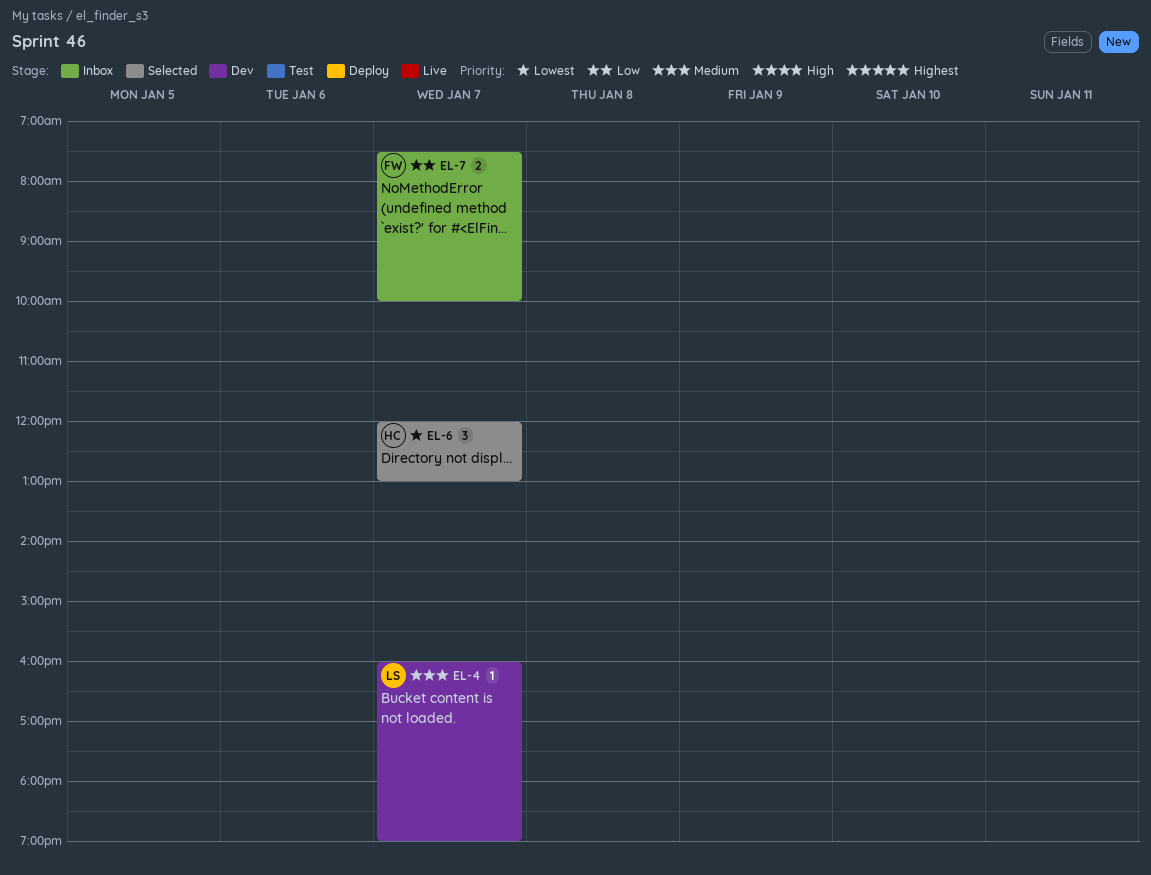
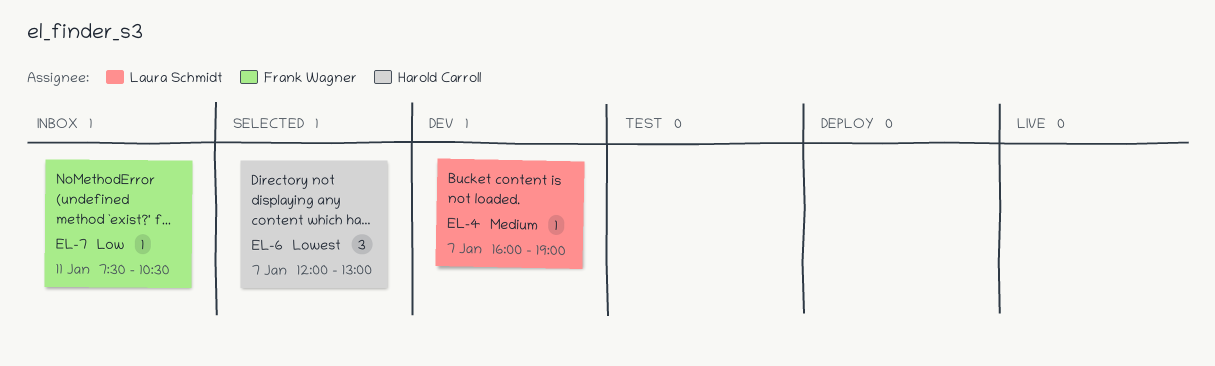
EL-7, estimate: 2 -> 1
EL-7, day: Jan 7 -> Jan 11
EL-7, ends: 10:00 -> 10:30

